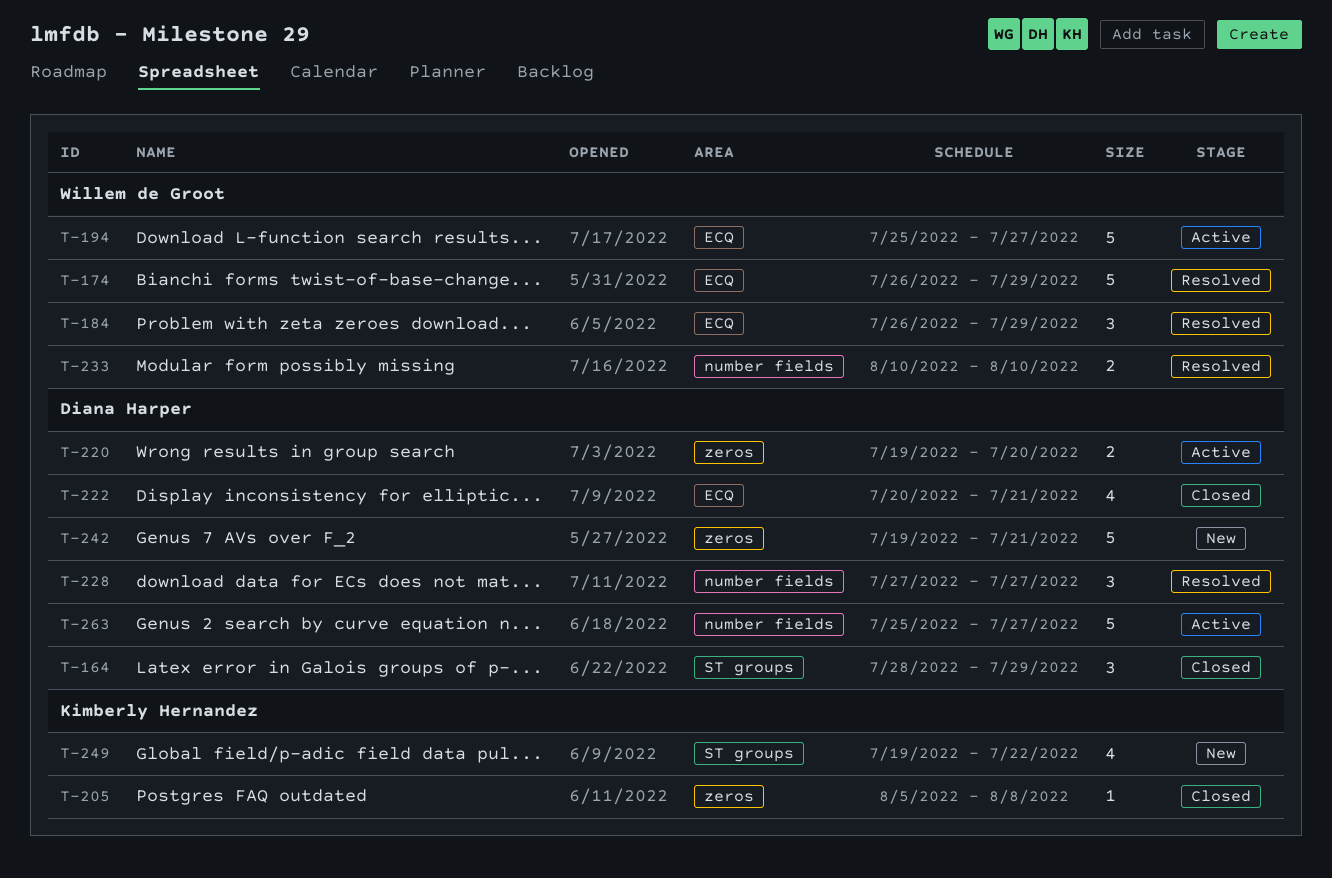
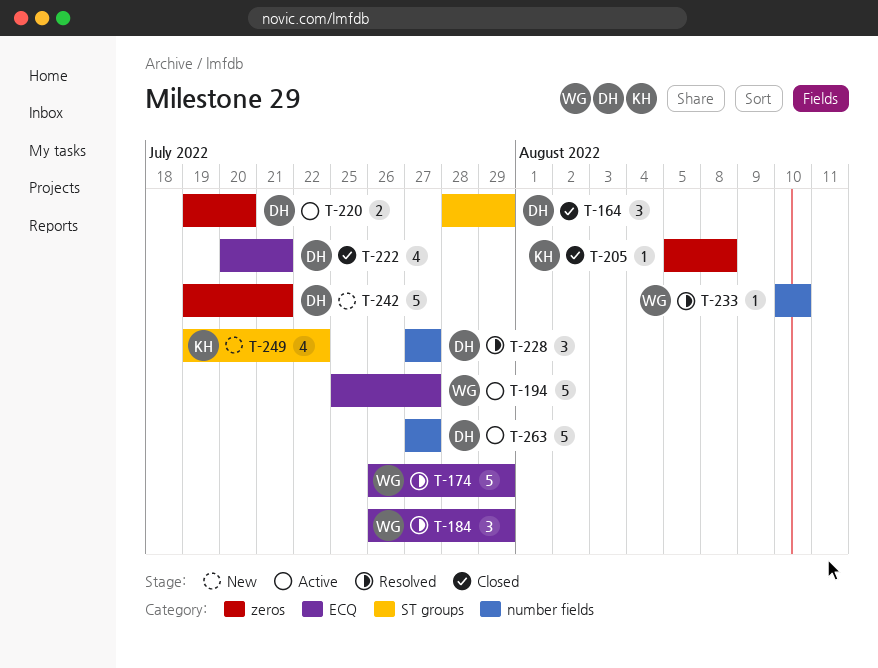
T-233, estimate: 2 -> 1
T-263, start: Jul 25 -> Jul 27

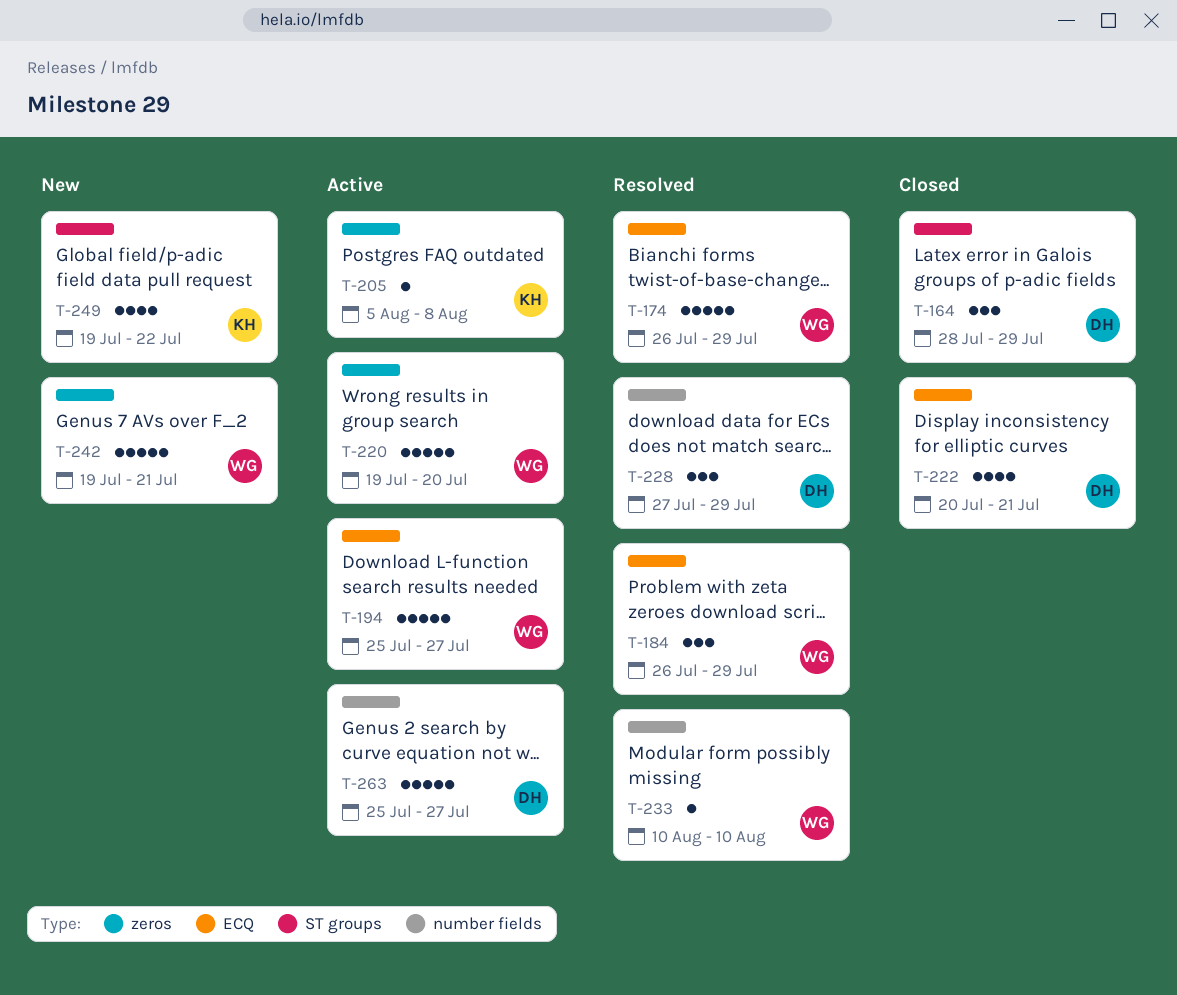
T-205, status: Closed -> Active
T-220, owner: DH -> WG
T-220, estimate: 2 -> 5
T-228, due: Jul 27 -> Jul 29
T-242, owner: DH -> WG
T-263, start: Jul 27 -> Jul 25

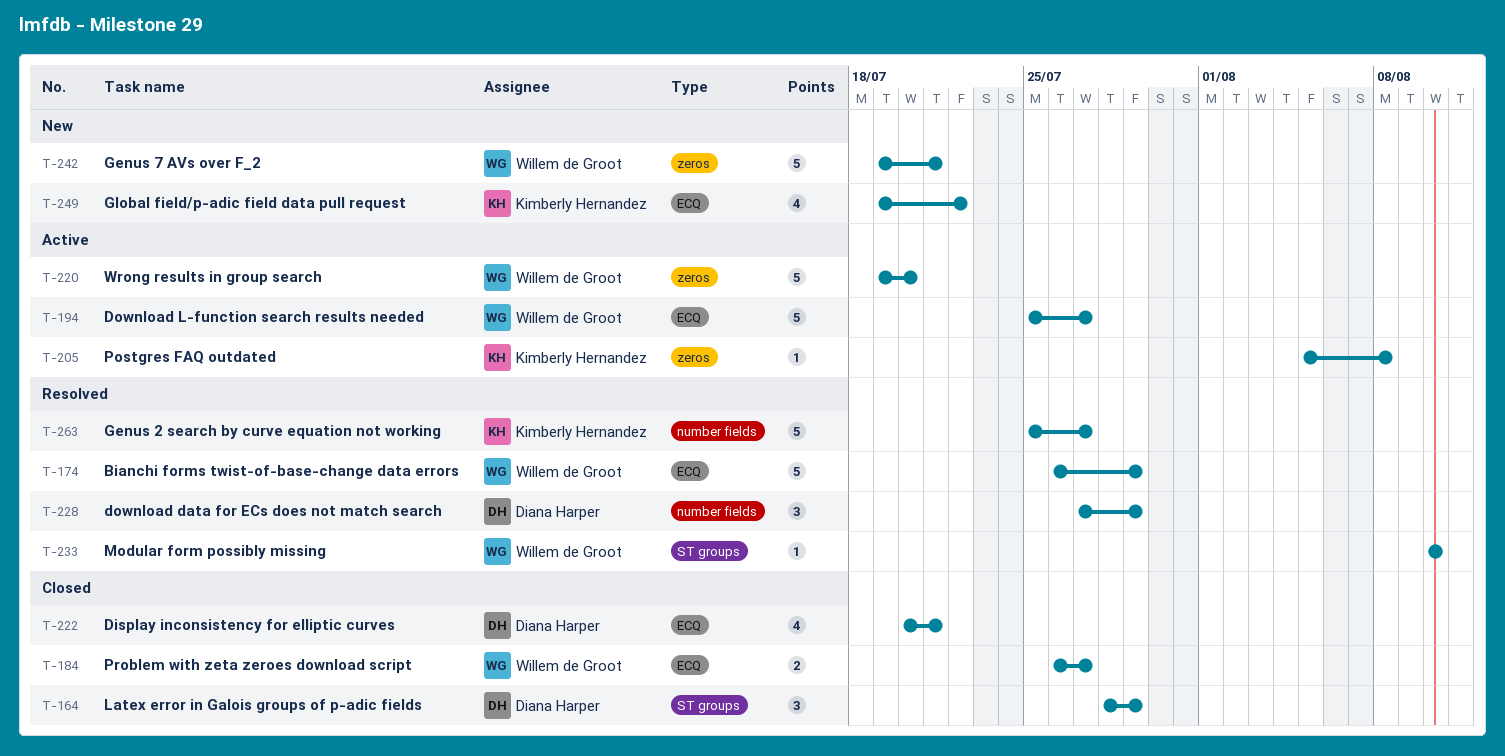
T-184, status: Resolved -> Closed
T-184, estimate: 3 -> 2
T-184, due: Jul 29 -> Jul 27
T-233, label: number fields -> ST groups
T-249, label: ST groups -> ECQ
T-263, status: Active -> Resolved
T-263, owner: Diana Harper -> Kimberly Hernandez

